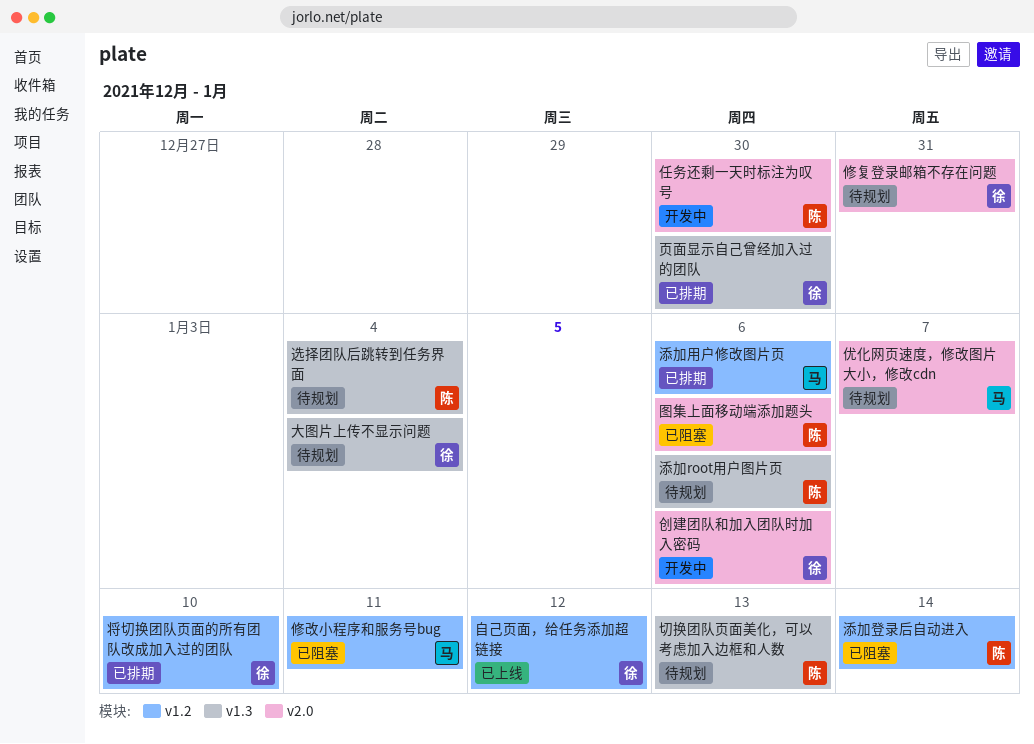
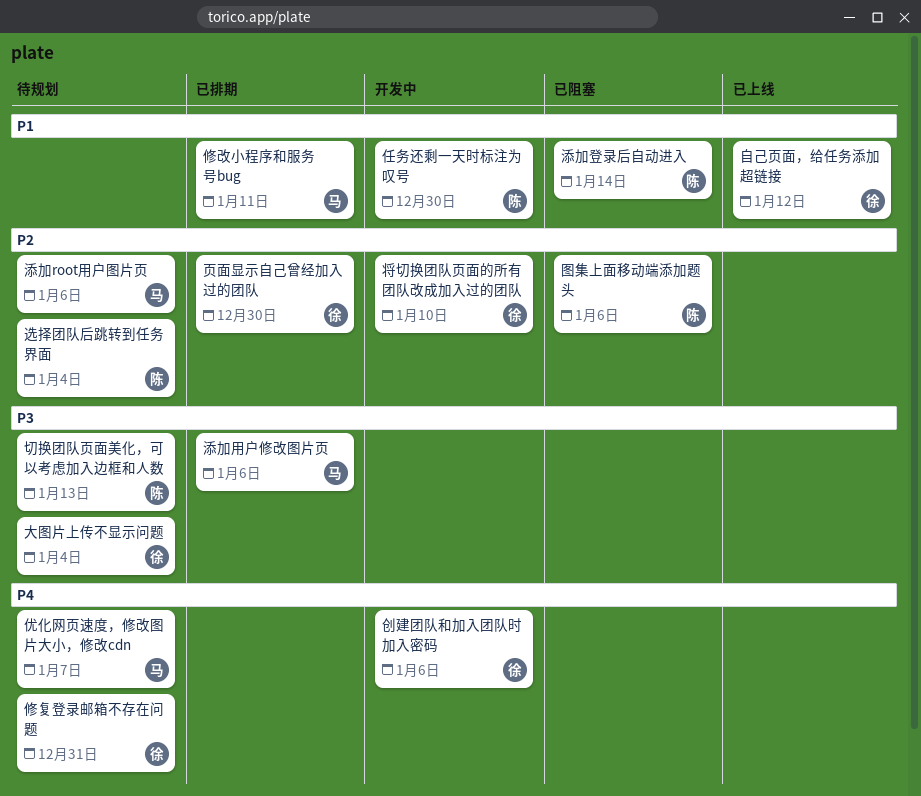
修改小程序和服务号bug, status: 已阻塞 -> 已排期
将切换团队页面的所有团队改成加入过的团队, status: 已排期 -> 开发中
添加root用户图片页, owner: 陈 -> 马

